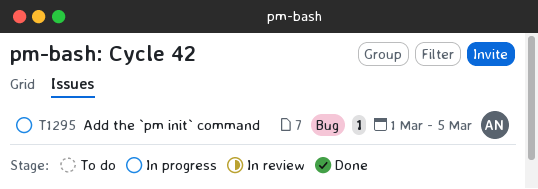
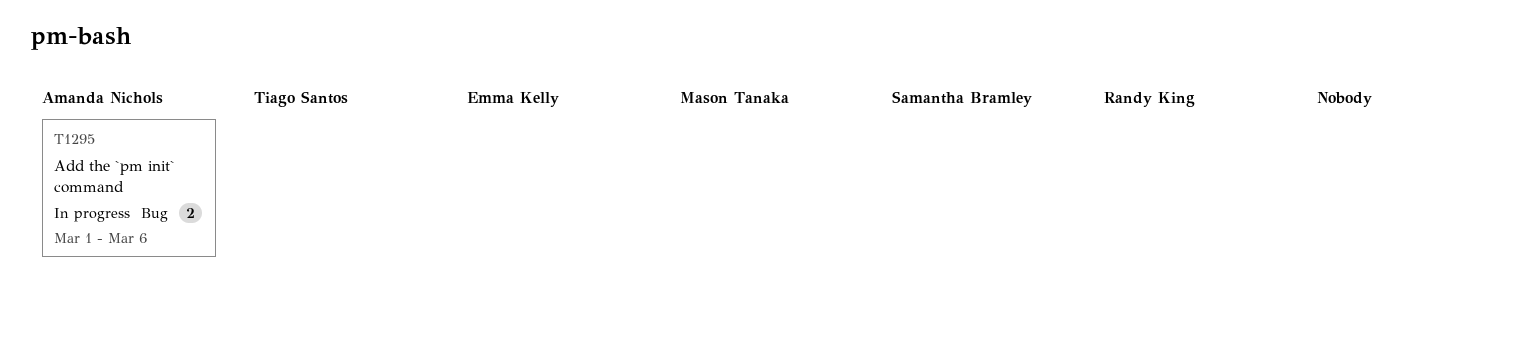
T1295, estimate: 1 -> 2
T1295, due: Mar 5 -> Mar 6

